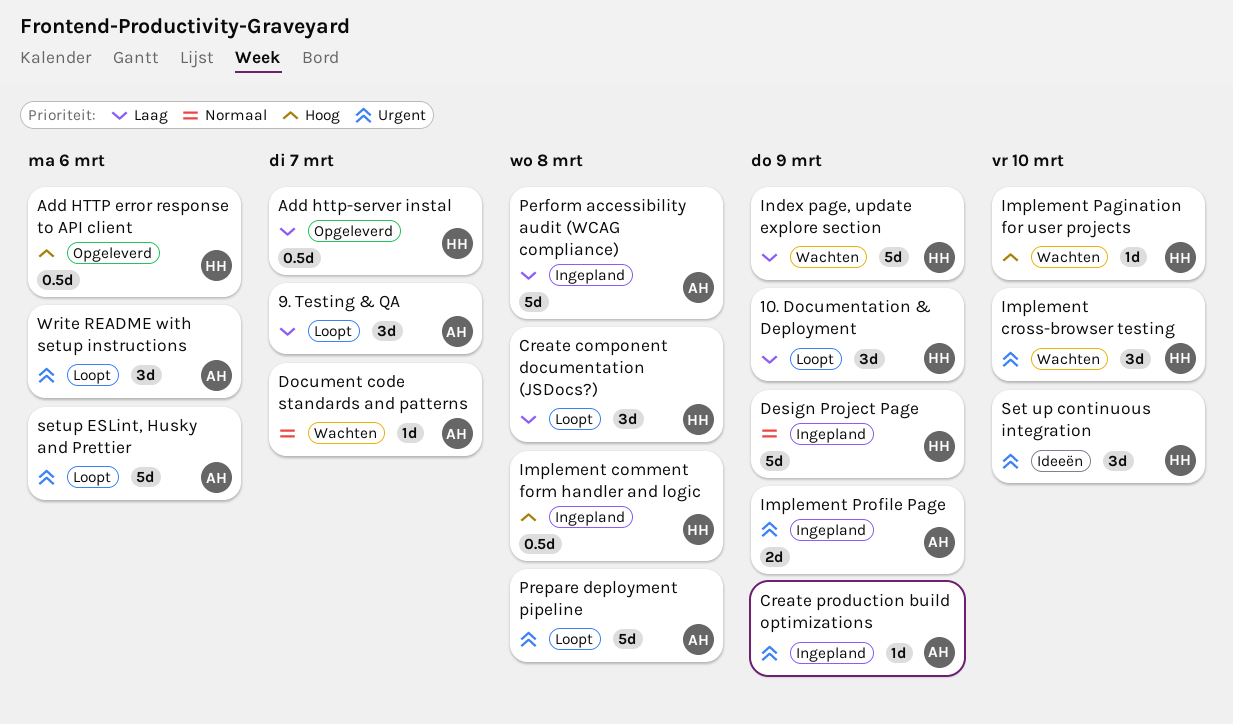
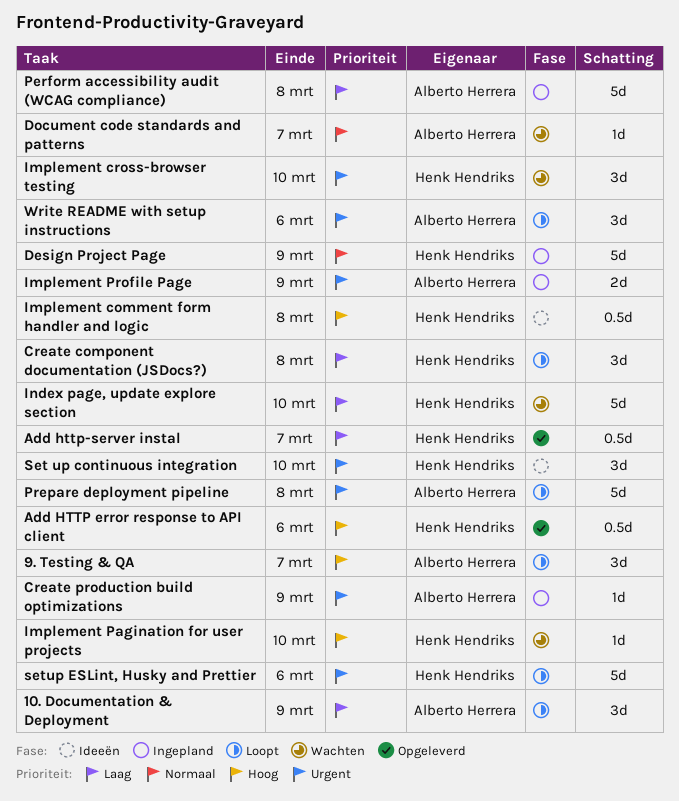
10. Documentation & Deployment, owner: Henk Hendriks -> Alberto Herrera
9. Testing & QA, priority: Laag -> Hoog
Implement comment form handler and logic, status: Ingepland -> Ideeën
Index page, update explore section, due: Mar 9 -> Mar 10
setup ESLint, Husky and Prettier, owner: Alberto Herrera -> Henk Hendriks

